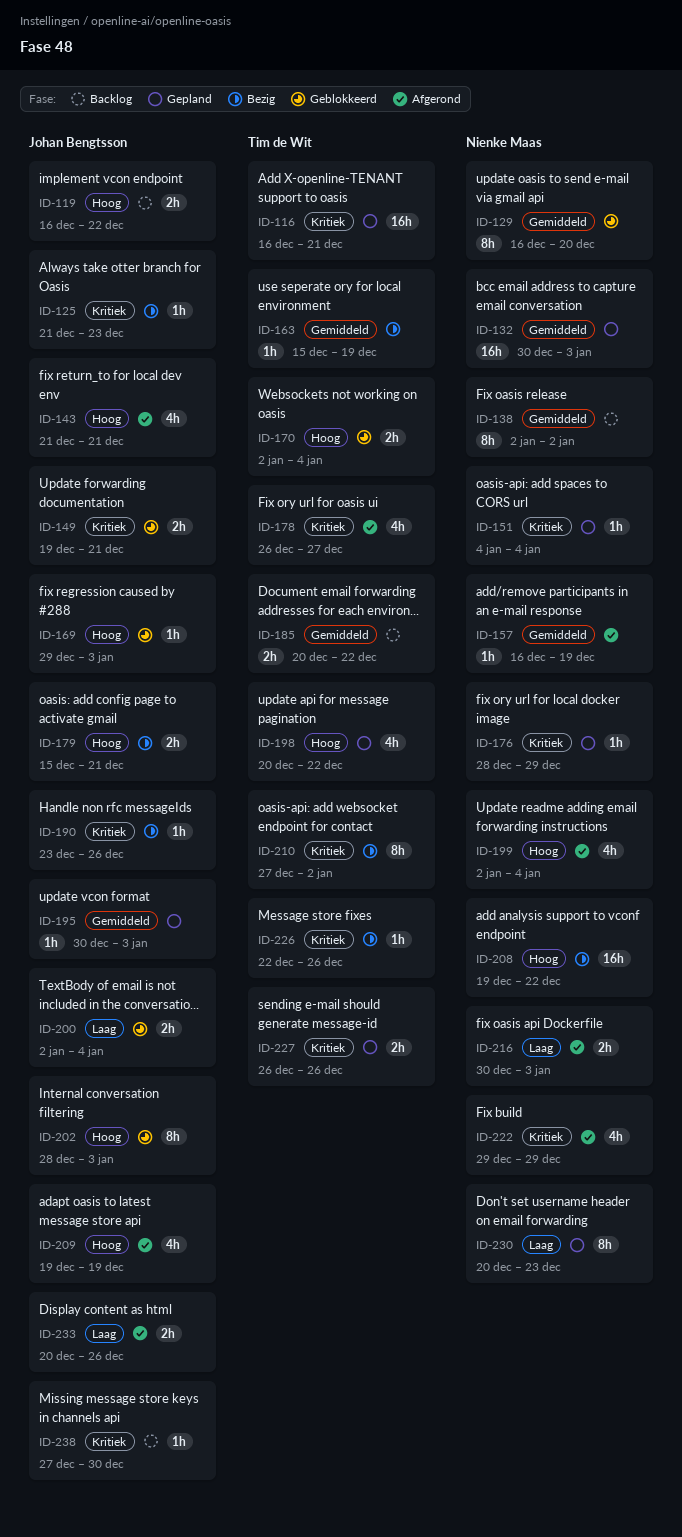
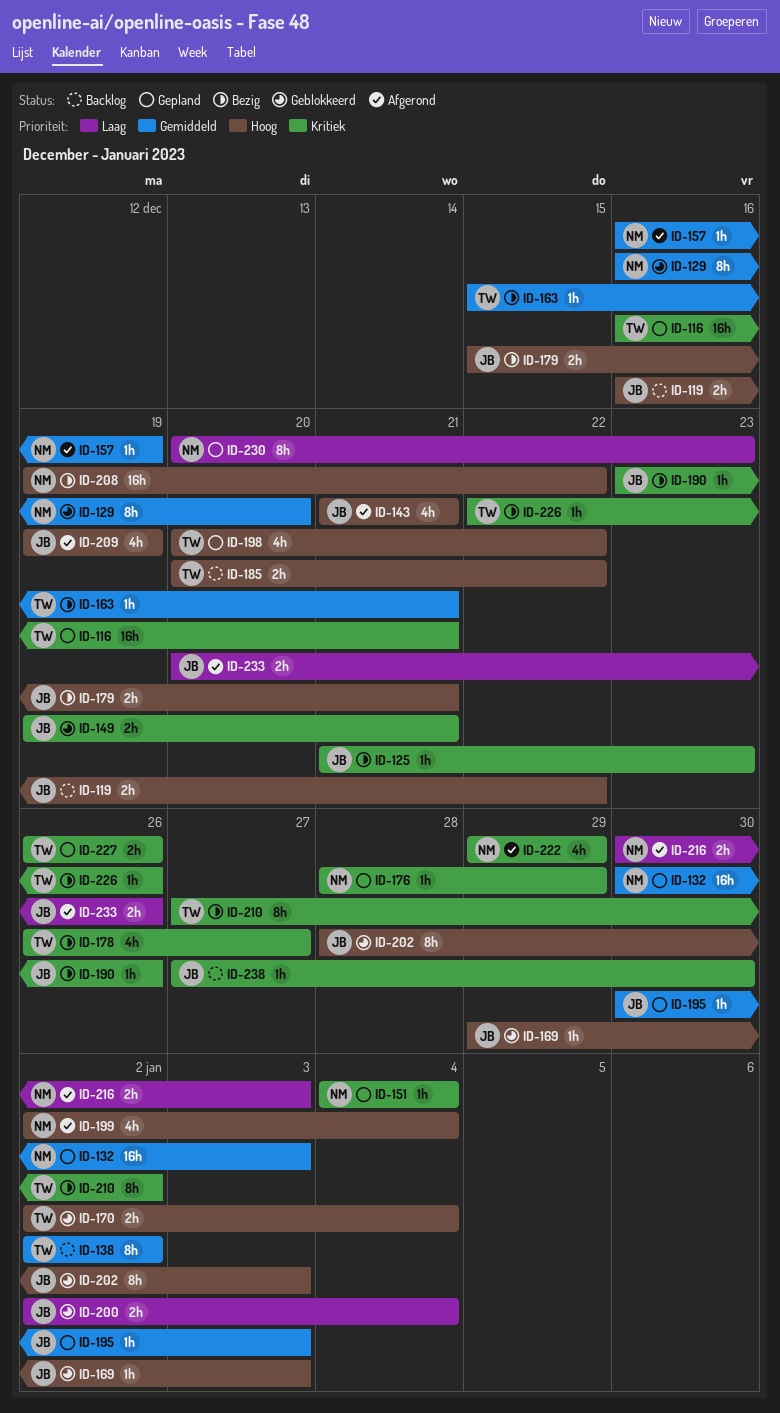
ID-138, owner: Nienke Maas -> Tim de Wit
ID-163, due: Dec 19 -> Dec 21
ID-178, status: Afgerond -> Bezig
ID-185, priority: Gemiddeld -> Hoog

